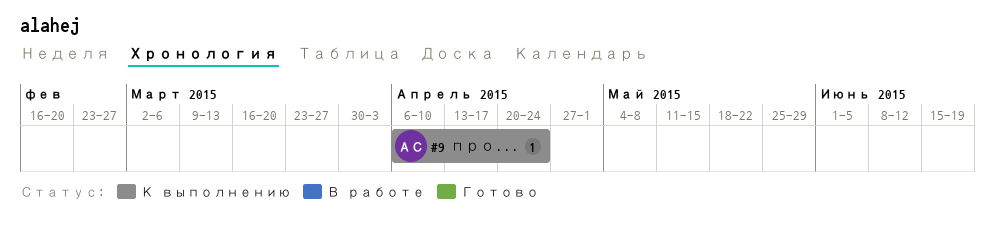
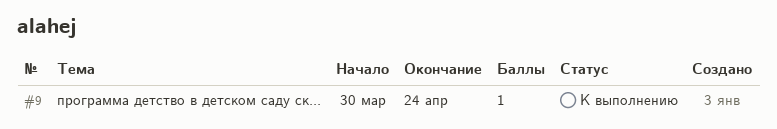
#9, start: Apr 6 -> Mar 30

